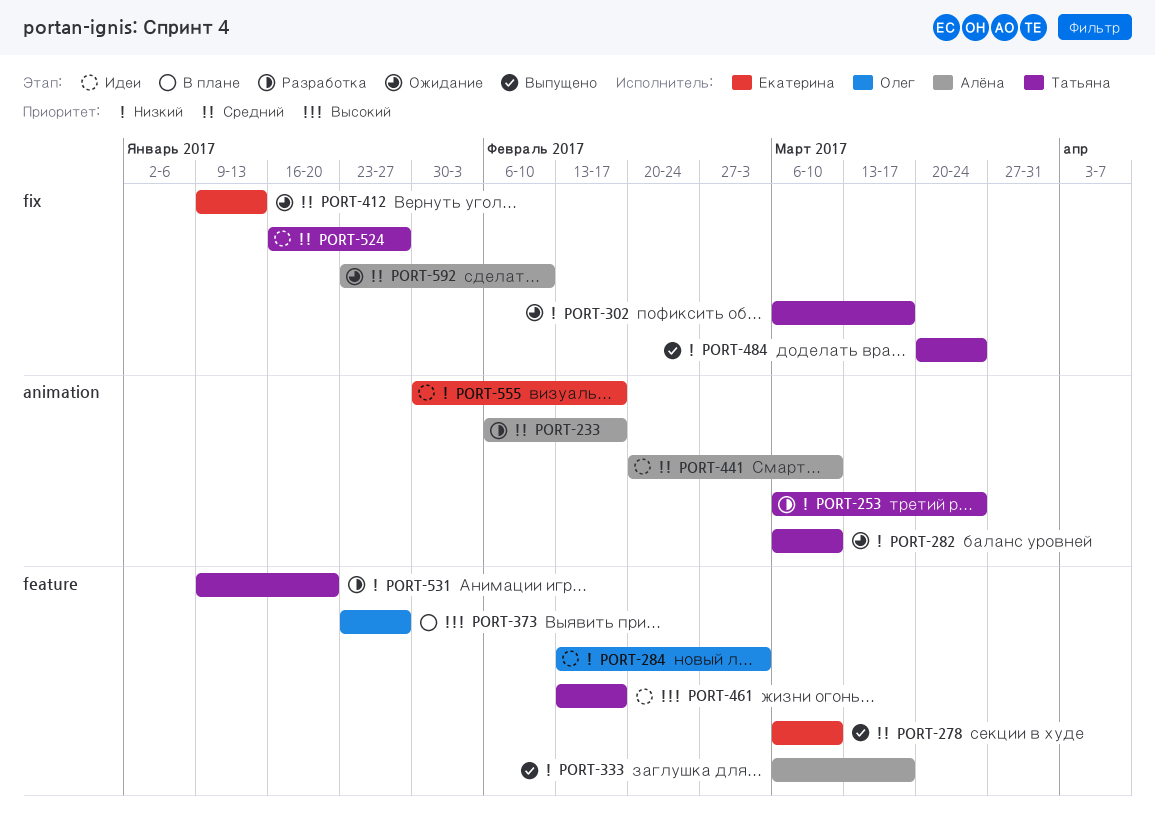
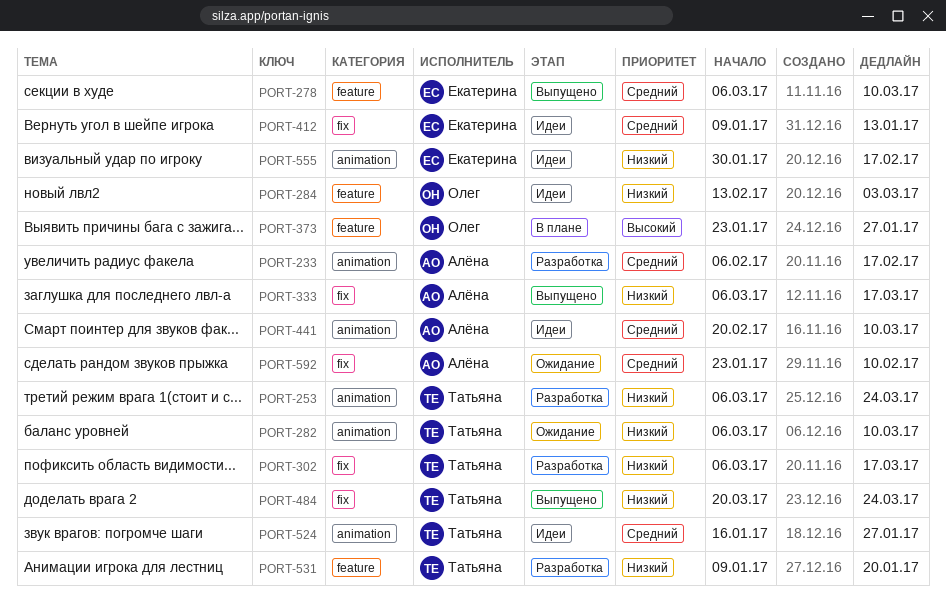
PORT-302, status: Ожидание -> Разработка
PORT-333, label: feature -> fix
PORT-412, status: Ожидание -> Идеи
PORT-461: present -> none
PORT-524, label: fix -> animation

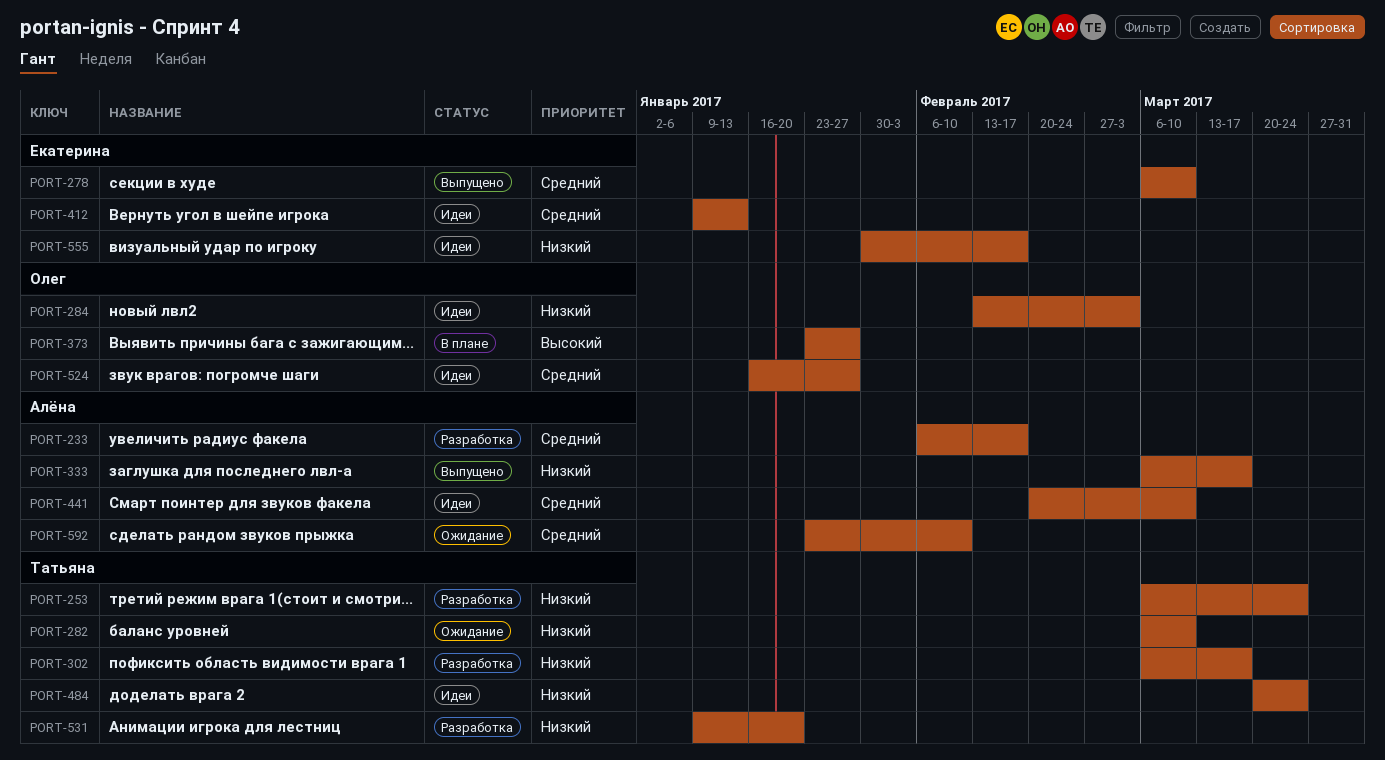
PORT-484, status: Выпущено -> Идеи
PORT-524, owner: Татьяна -> Олег

